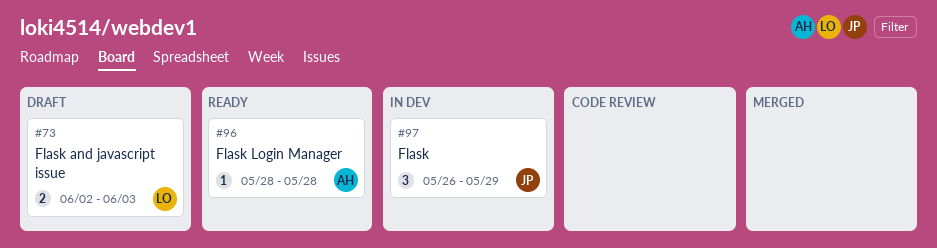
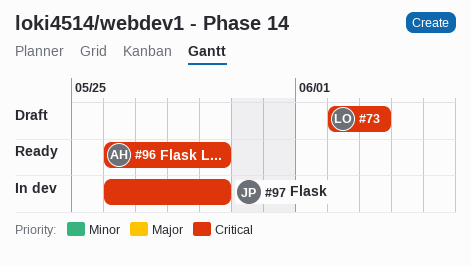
#96, start: May 28 -> May 26
#96, due: May 28 -> May 29

